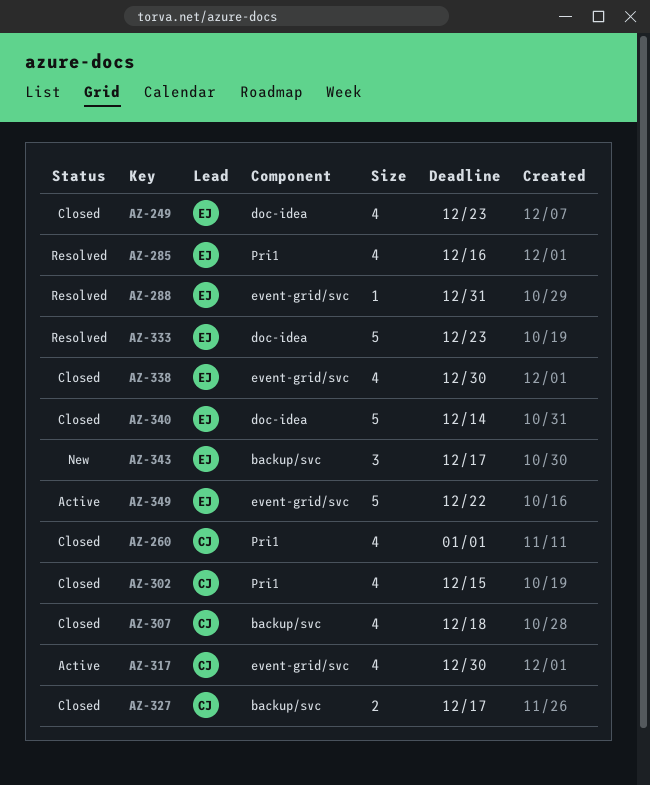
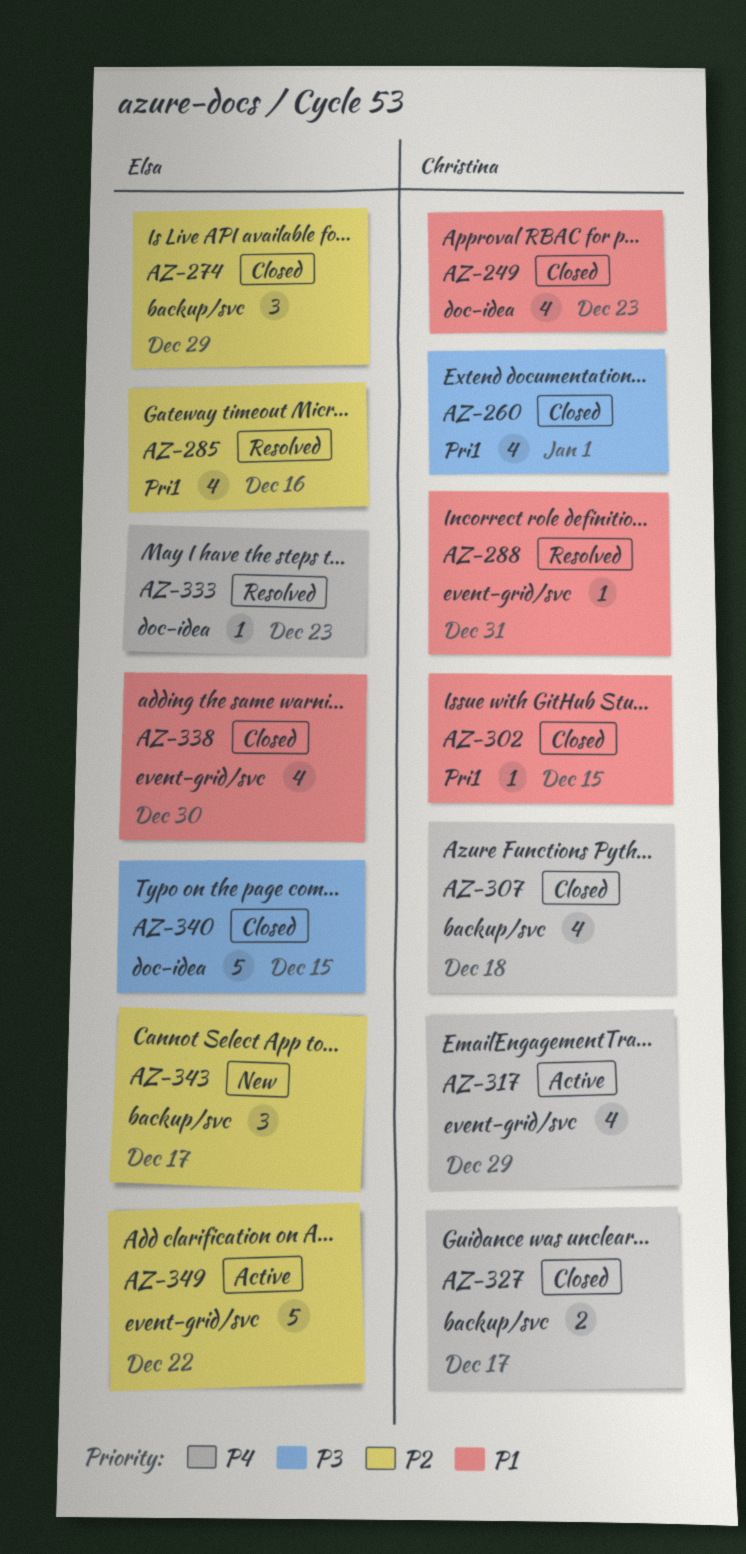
AZ-249, owner: Elsa -> Christina
AZ-274: none -> present
AZ-288, owner: Elsa -> Christina
AZ-302, estimate: 4 -> 1
AZ-317, due: Dec 30 -> Dec 29
AZ-333, estimate: 5 -> 1
AZ-340, due: Dec 14 -> Dec 15

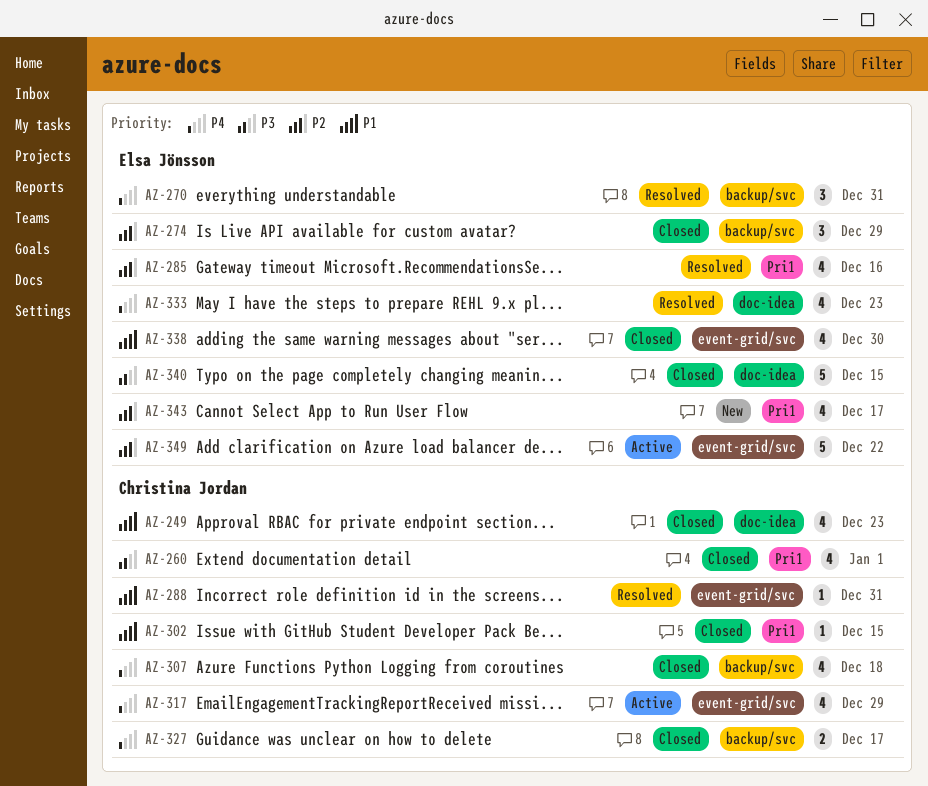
AZ-270: none -> present
AZ-333, estimate: 1 -> 4
AZ-343, label: backup/svc -> Pri1
AZ-343, estimate: 3 -> 4

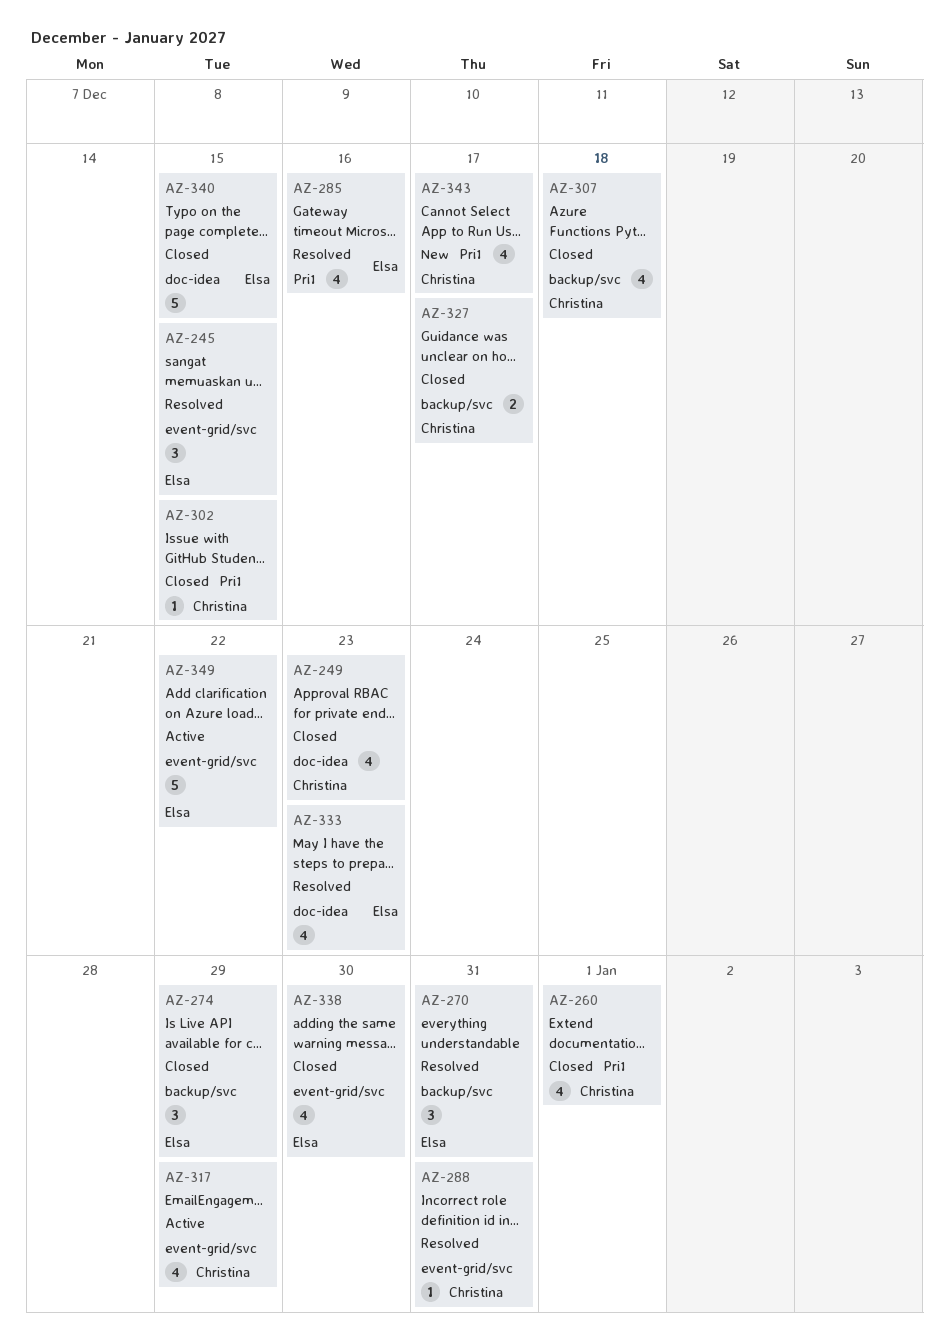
AZ-245: none -> present
AZ-343, owner: Elsa Jönsson -> Christina Jordan

